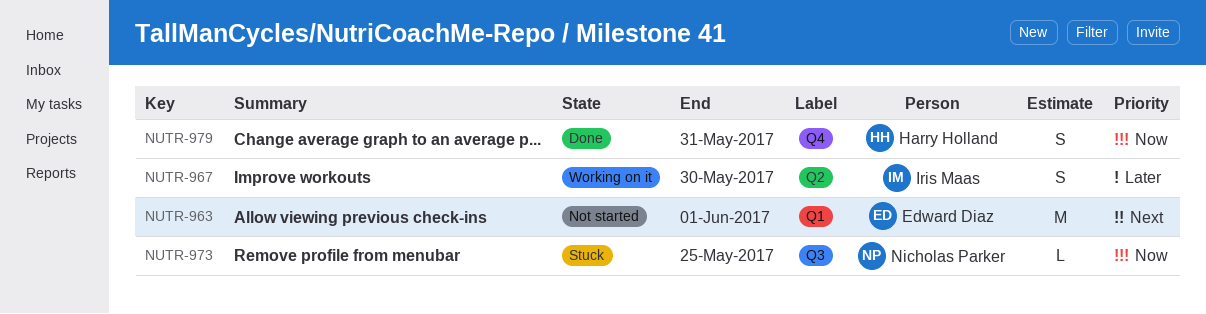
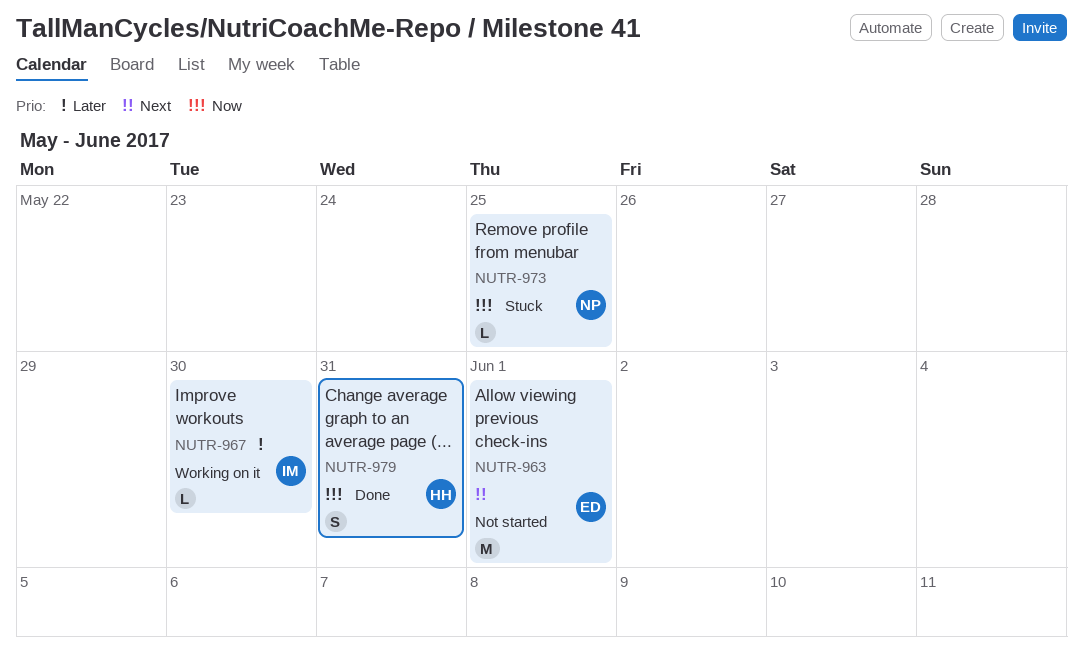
NUTR-967, estimate: S -> L

